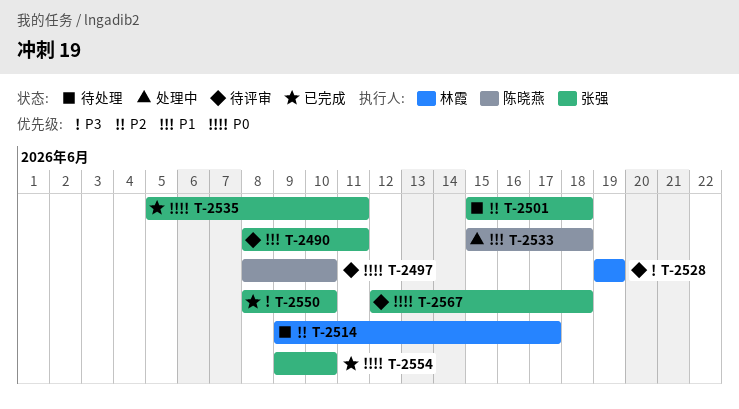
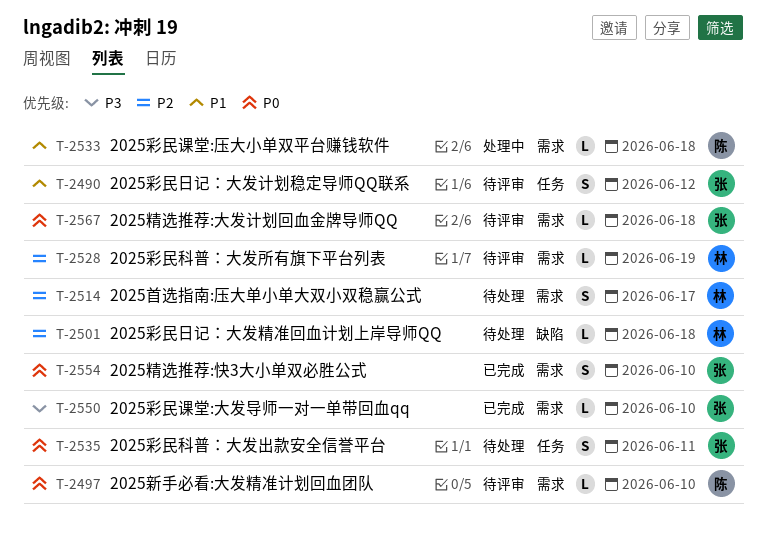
T-2490, due: Jun 11 -> Jun 12
T-2501, owner: 张强 -> 林霞
T-2528, priority: P3 -> P2
T-2535, status: 已完成 -> 待处理

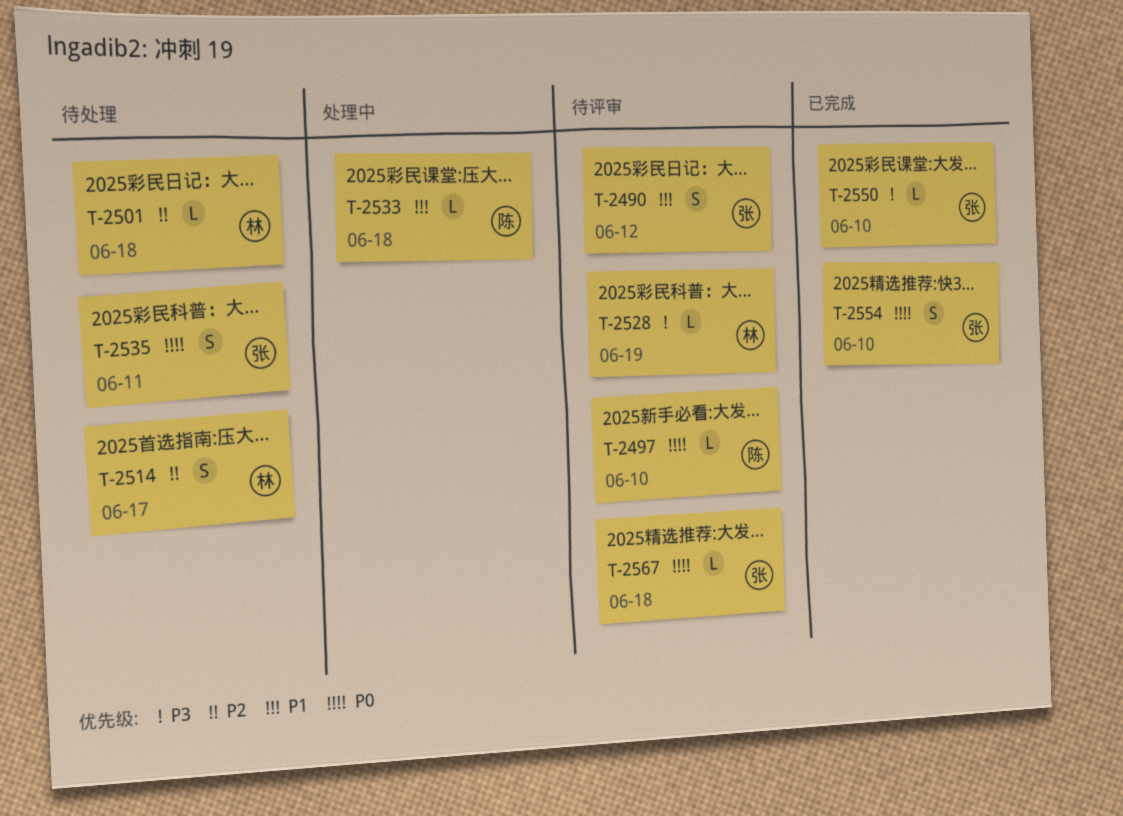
T-2528, priority: P2 -> P3

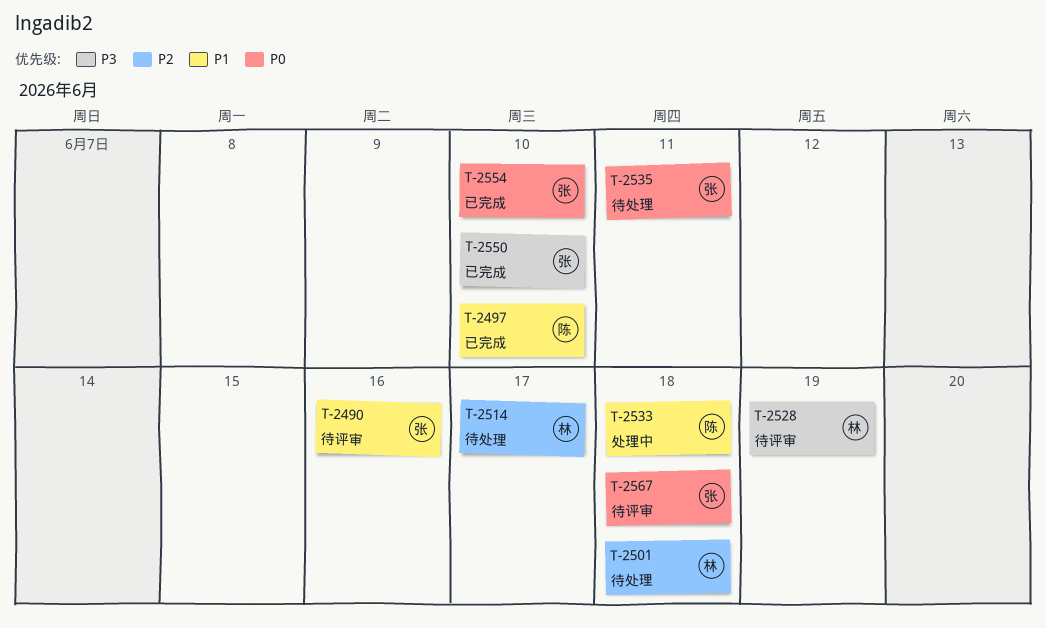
T-2490, due: Jun 12 -> Jun 16
T-2497, status: 待评审 -> 已完成
T-2497, priority: P0 -> P1

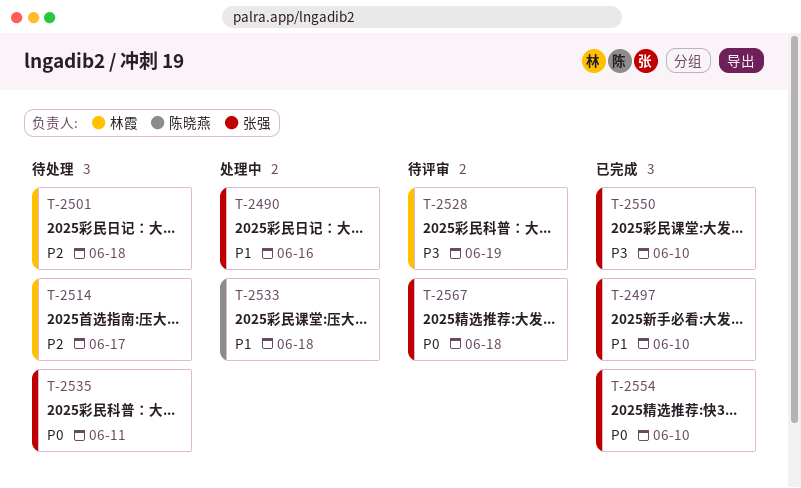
T-2490, status: 待评审 -> 处理中
T-2497, owner: 陈晓燕 -> 张强

